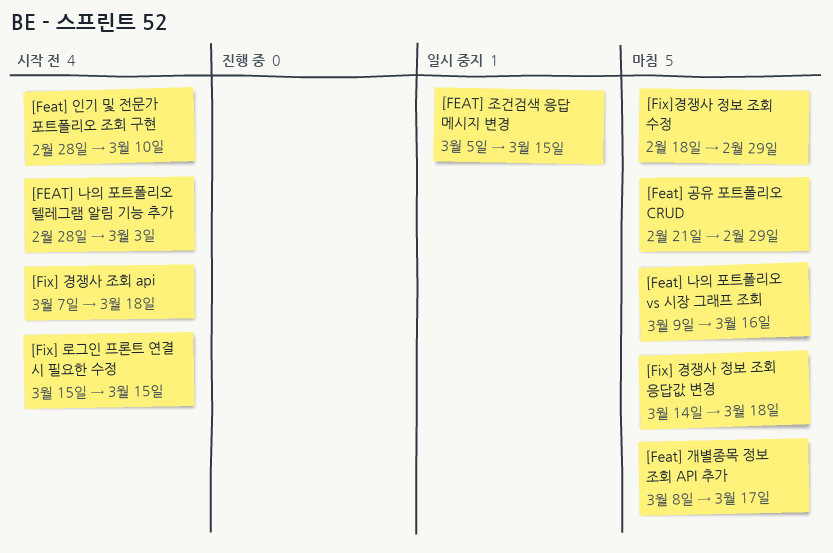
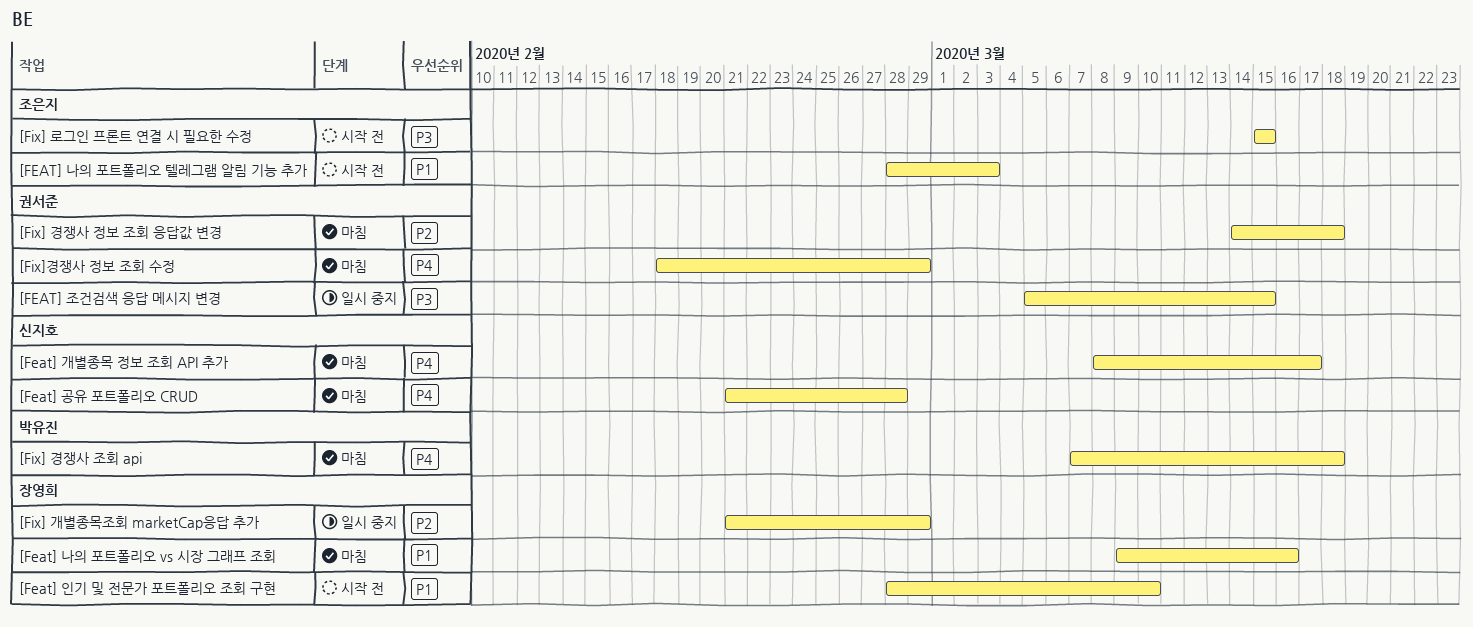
[Feat] 공유 포트폴리오 CRUD, due: Feb 29 -> Feb 28
[Fix] 개별종목조회 marketCap응답 추가: none -> present
[Fix] 경쟁사 조회 api, status: 시작 전 -> 마침

